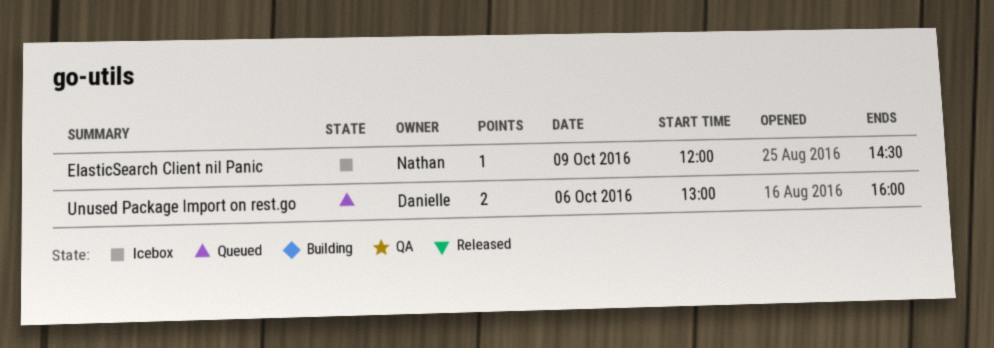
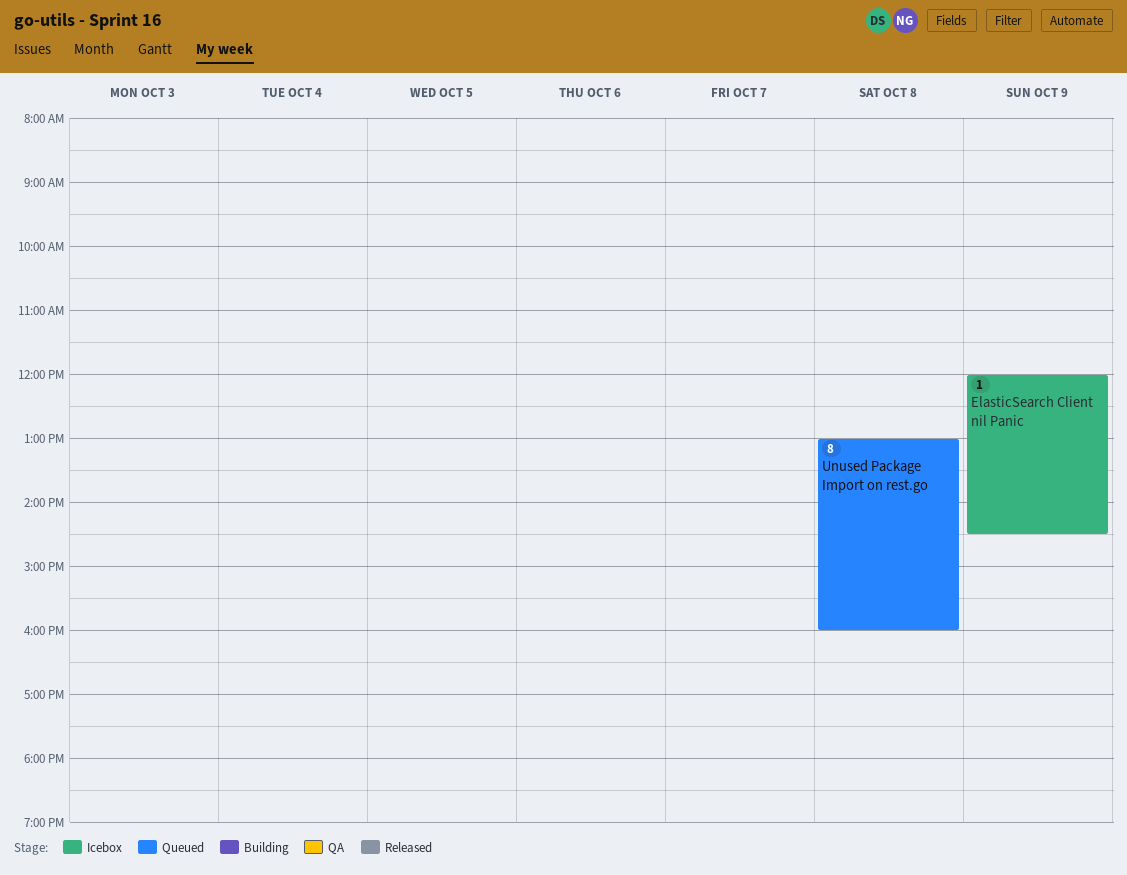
Unused Package Import on rest.go, estimate: 2 -> 8
Unused Package Import on rest.go, day: Oct 6 -> Oct 8

